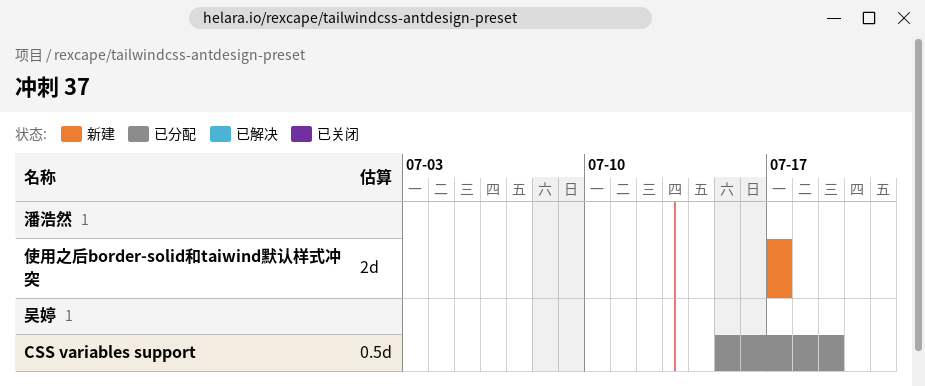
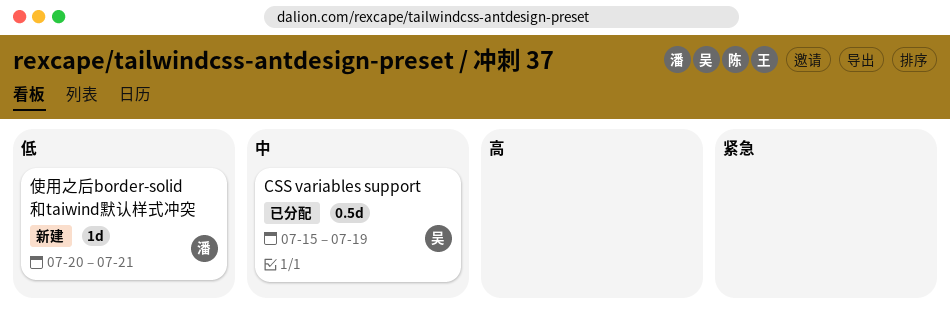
使用之后border-solid和taiwind默认样式冲突, estimate: 2d -> 1d
使用之后border-solid和taiwind默认样式冲突, start: Jul 17 -> Jul 20
使用之后border-solid和taiwind默认样式冲突, due: Jul 17 -> Jul 21

